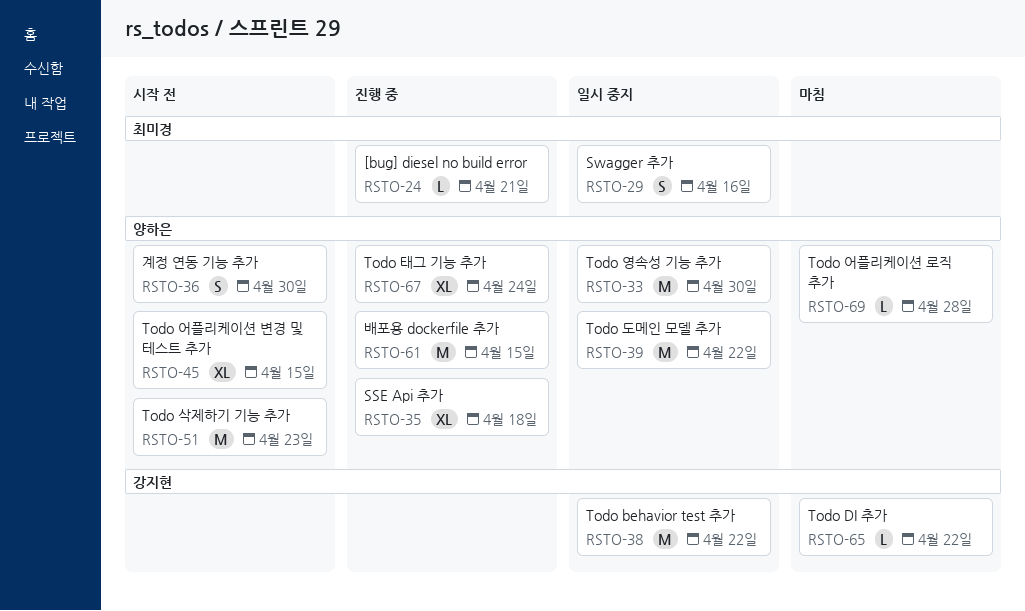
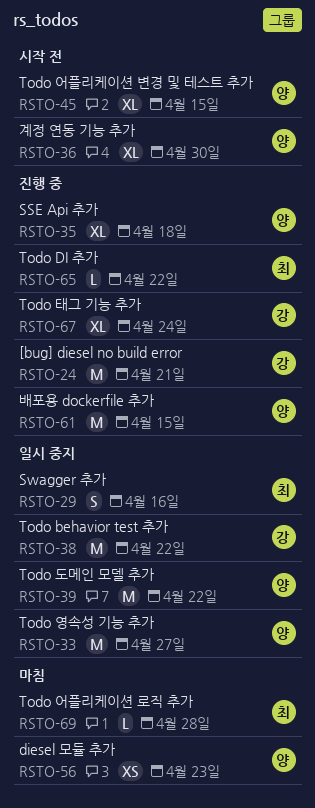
RSTO-24, owner: 최미경 -> 강지현
RSTO-24, estimate: L -> M
RSTO-33, due: Apr 30 -> Apr 27
RSTO-36, estimate: S -> XL
RSTO-51: present -> none
RSTO-56: none -> present
RSTO-65, status: 마침 -> 진행 중
RSTO-65, owner: 강지현 -> 최미경
RSTO-67, owner: 양하은 -> 강지현
RSTO-69, owner: 양하은 -> 최미경

